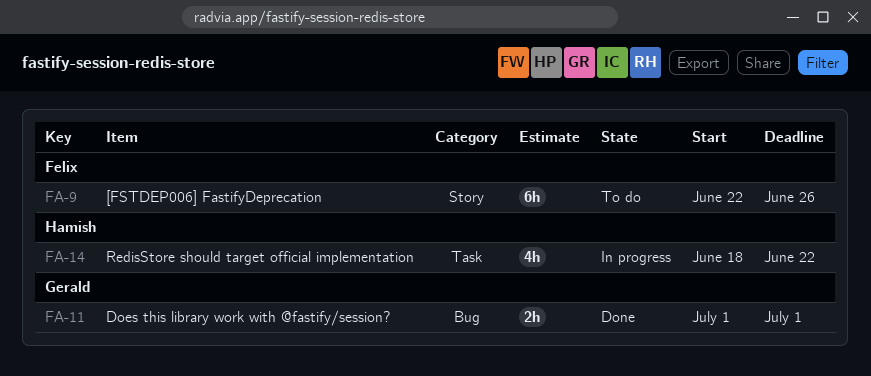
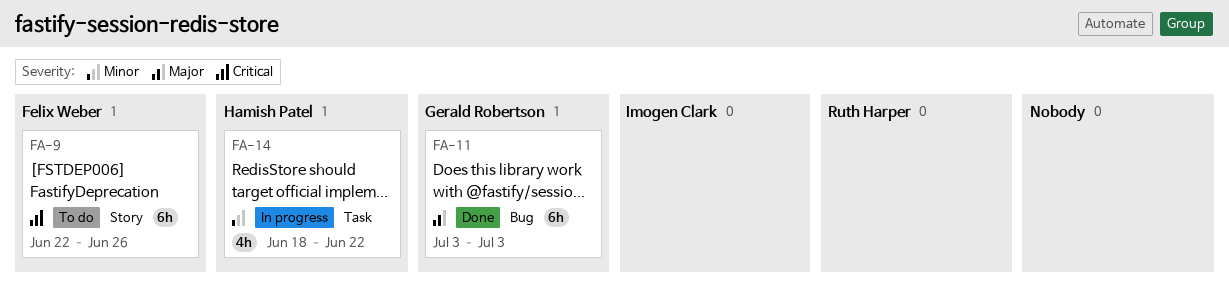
FA-11, estimate: 2h -> 6h
FA-11, start: Jul 1 -> Jul 3
FA-11, due: Jul 1 -> Jul 3

